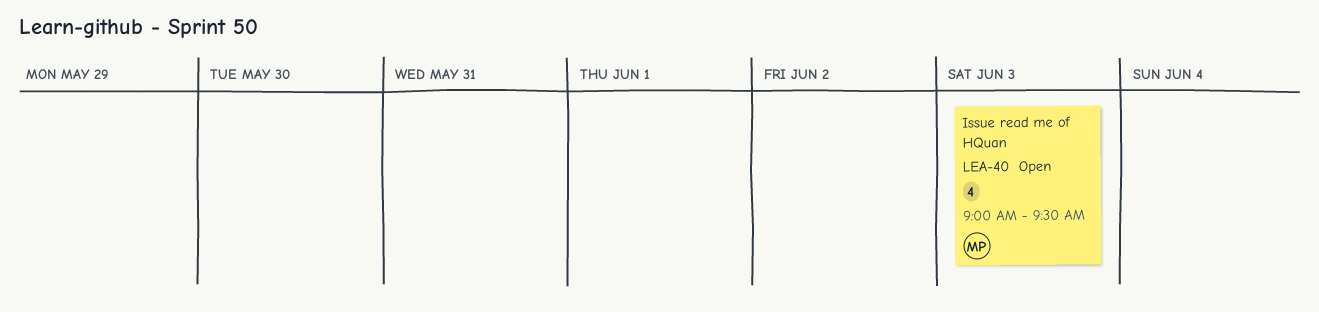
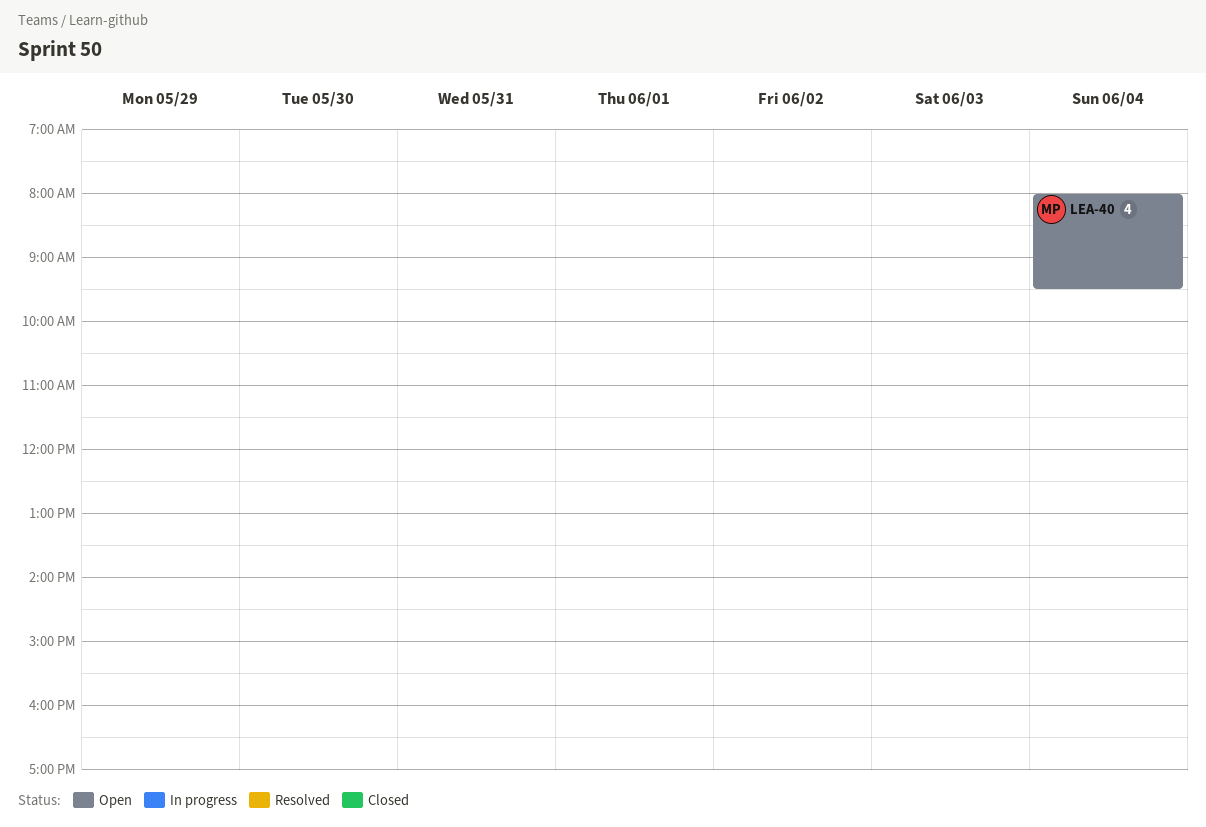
LEA-40, day: Jun 3 -> Jun 4
LEA-40, begins: 09:00 -> 08:00

